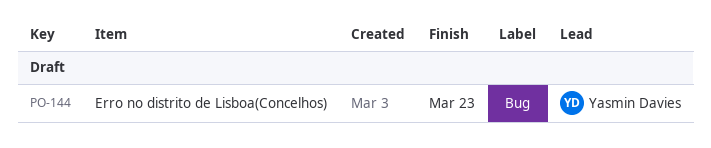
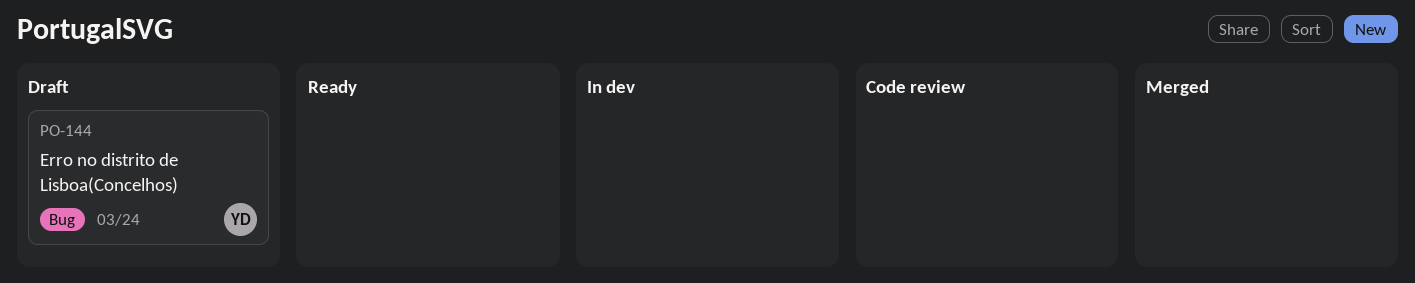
PO-144, due: Mar 23 -> Mar 24

